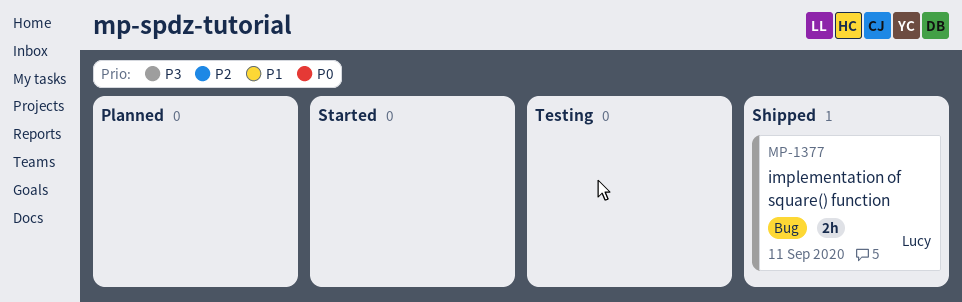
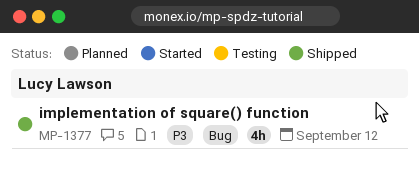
MP-1377, estimate: 2h -> 4h
MP-1377, due: Sep 11 -> Sep 12

